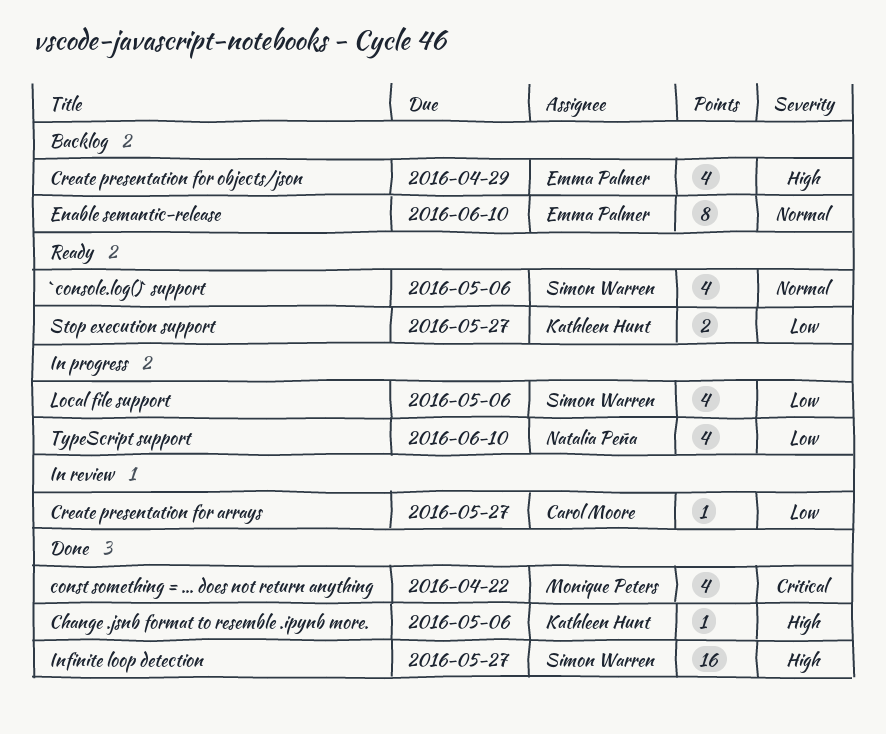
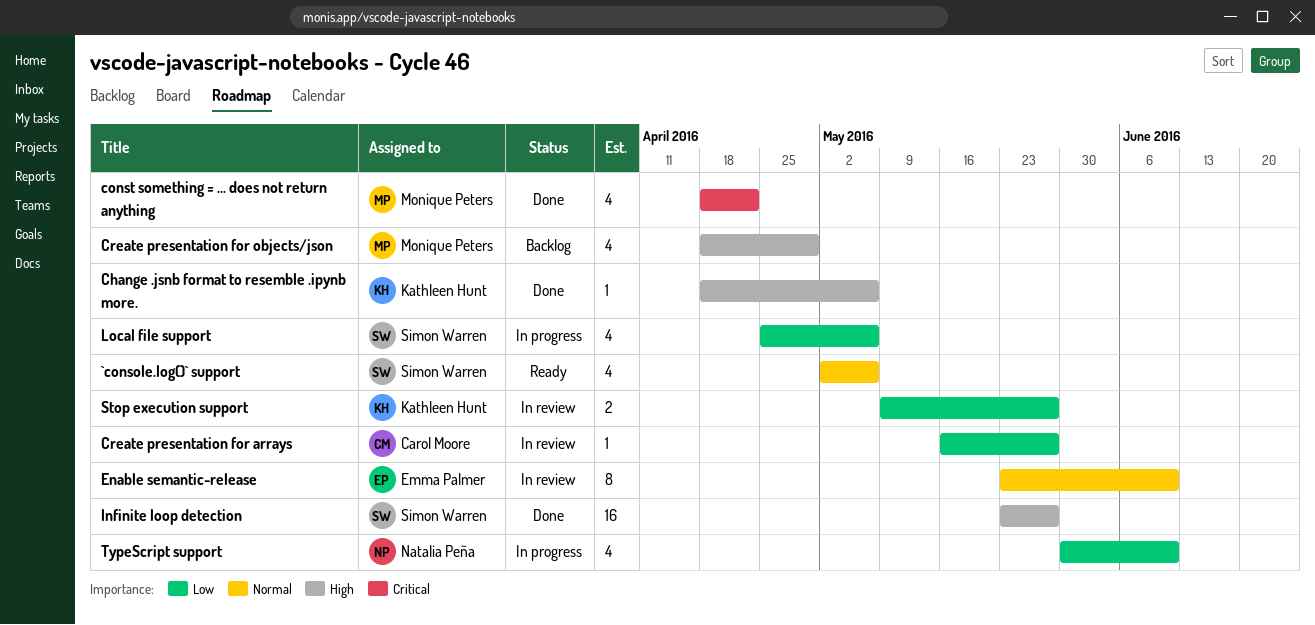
Create presentation for objects/json, owner: Emma Palmer -> Monique Peters
Enable semantic-release, status: Backlog -> In review
Stop execution support, status: Ready -> In review

